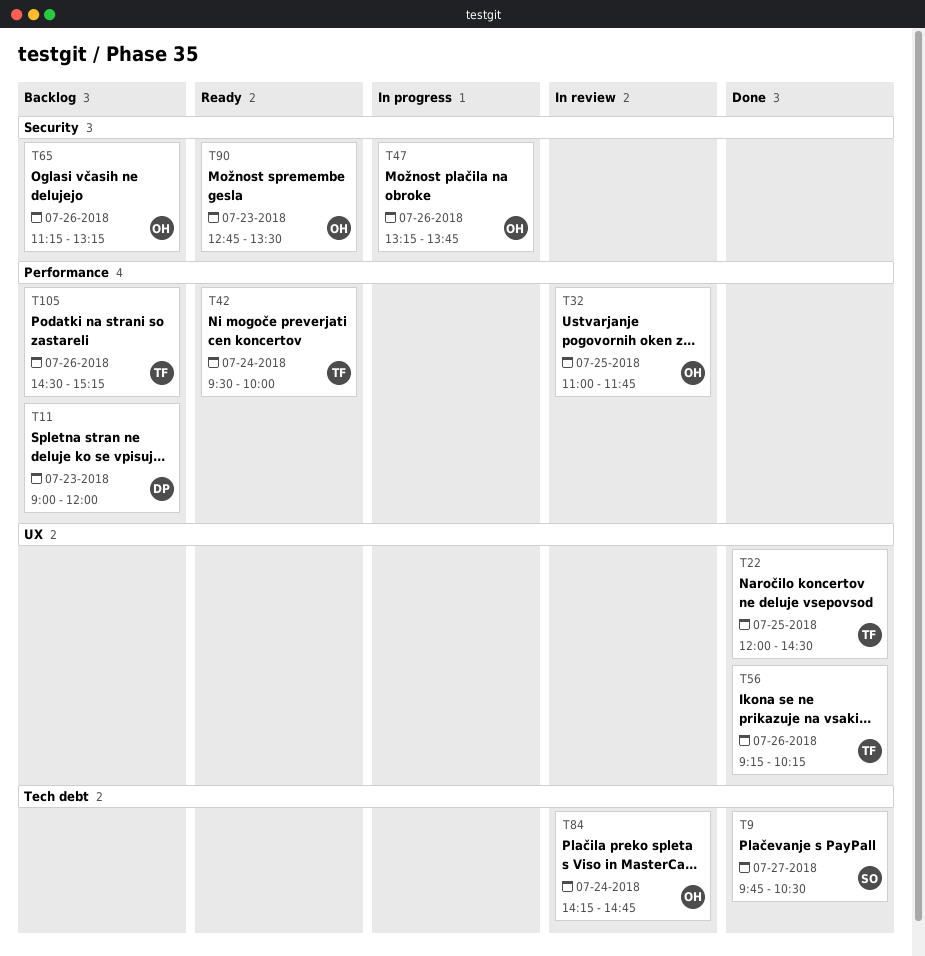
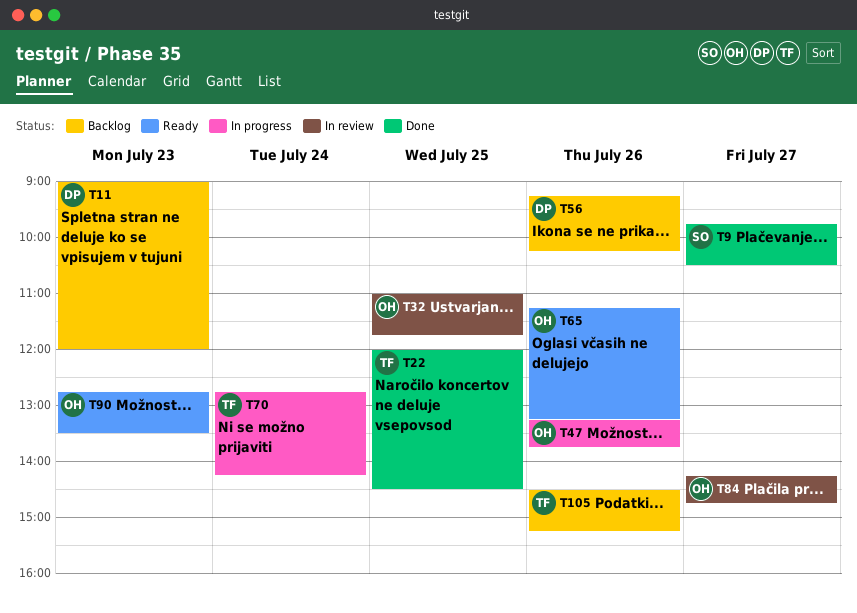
T42: present -> none
T56, status: Done -> Backlog
T56, owner: TF -> DP
T65, status: Backlog -> Ready
T70: none -> present
T84, day: Jul 24 -> Jul 27

